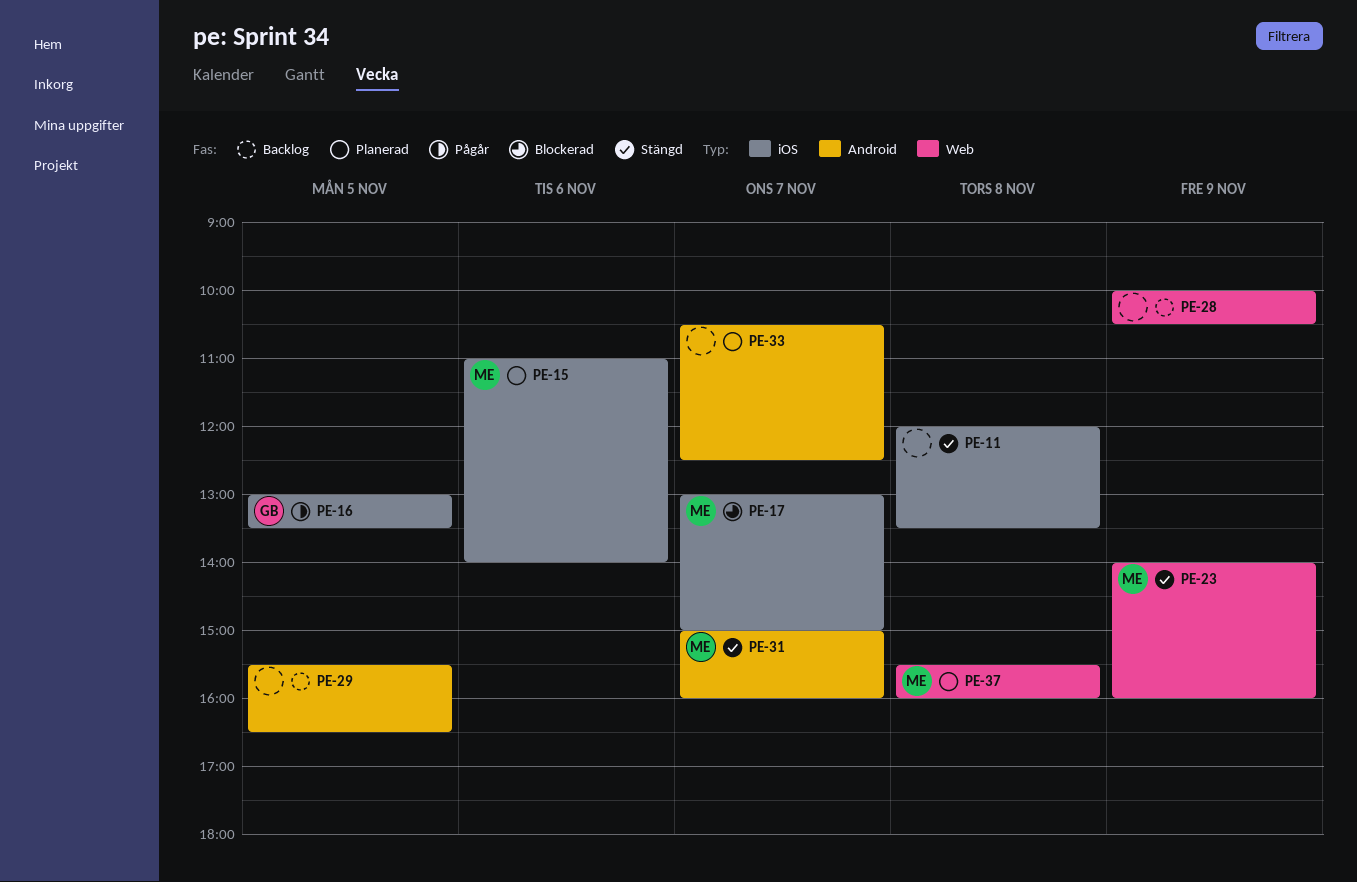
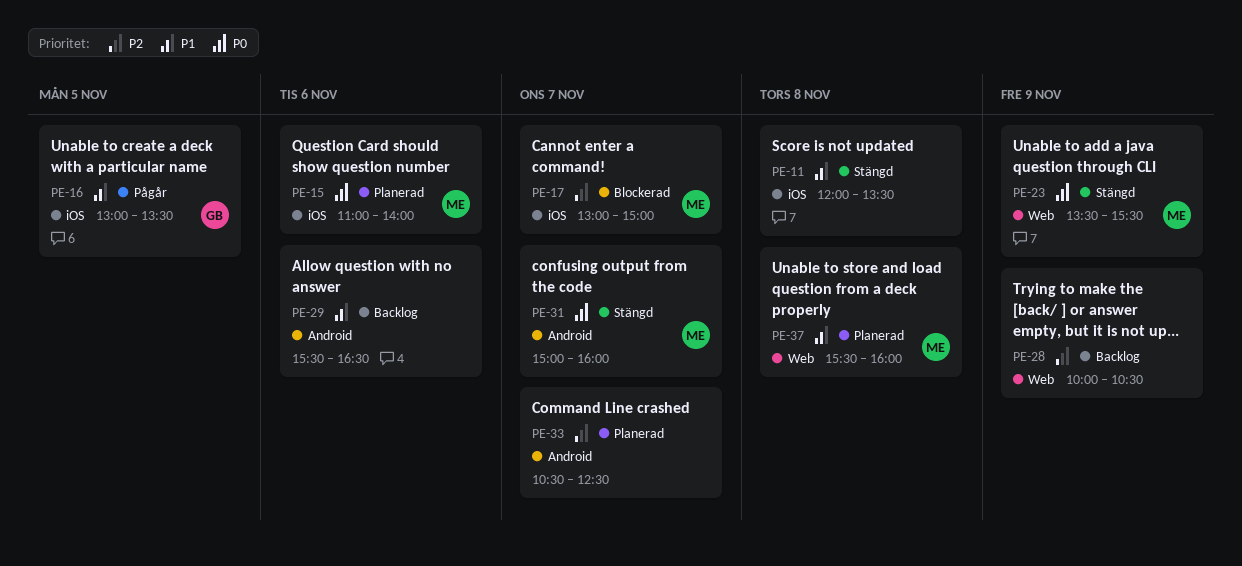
PE-23, begins: 14:00 -> 13:30
PE-23, ends: 16:00 -> 15:30
PE-29, day: Nov 5 -> Nov 6

